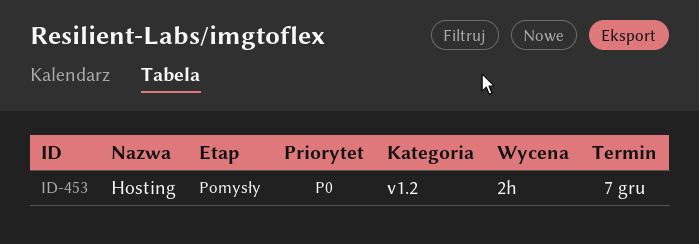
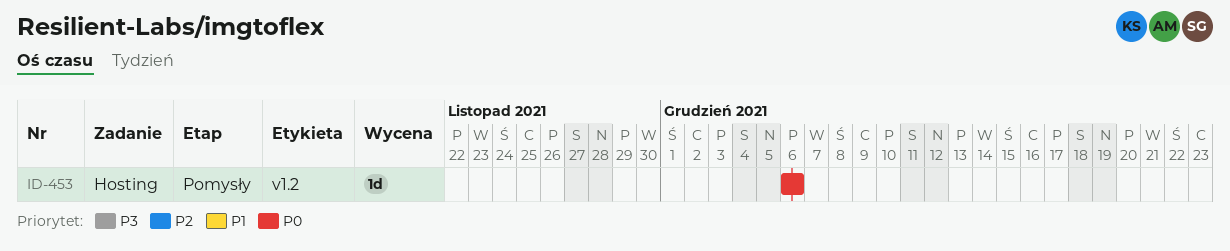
ID-453, estimate: 2h -> 1d
ID-453, due: Dec 7 -> Dec 6

